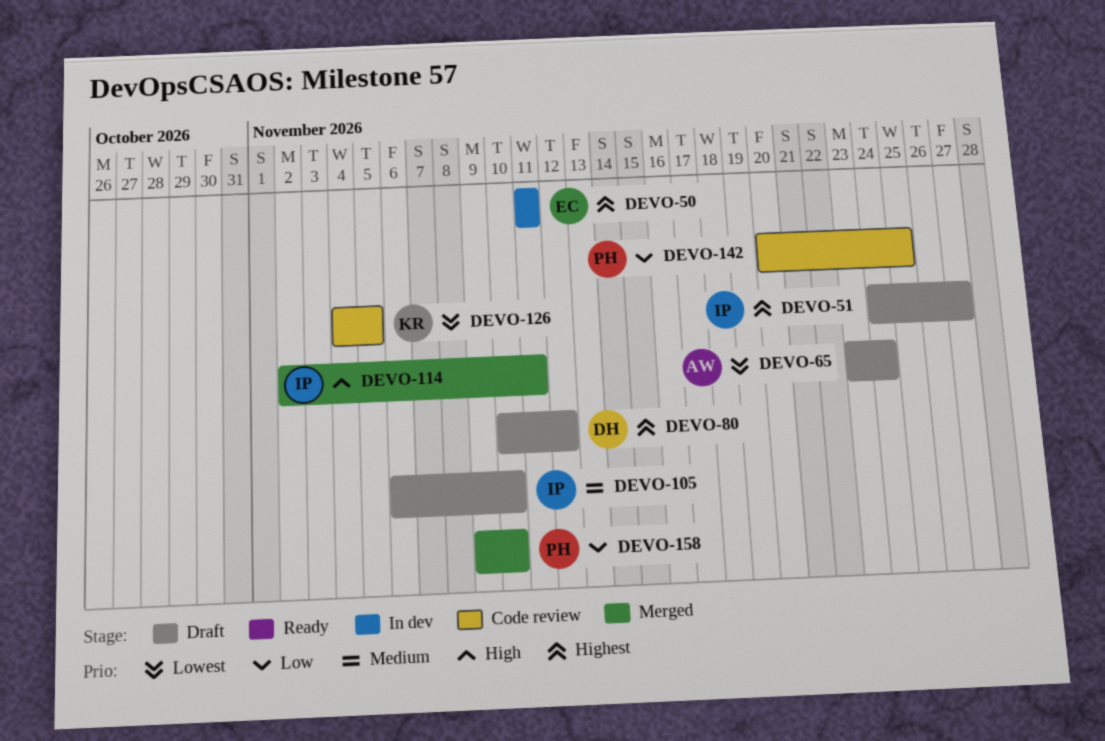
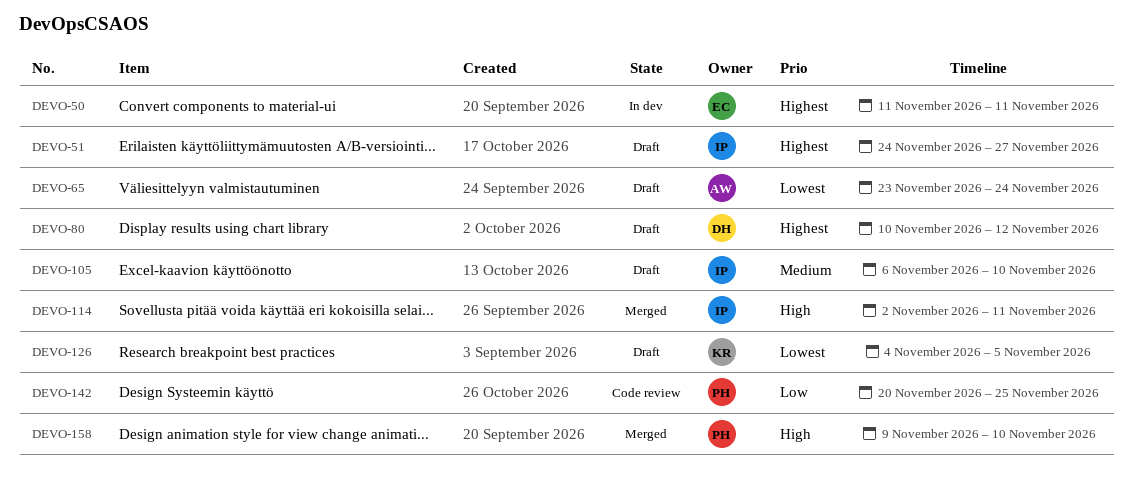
DEVO-126, status: Code review -> Draft
DEVO-158, priority: Low -> High

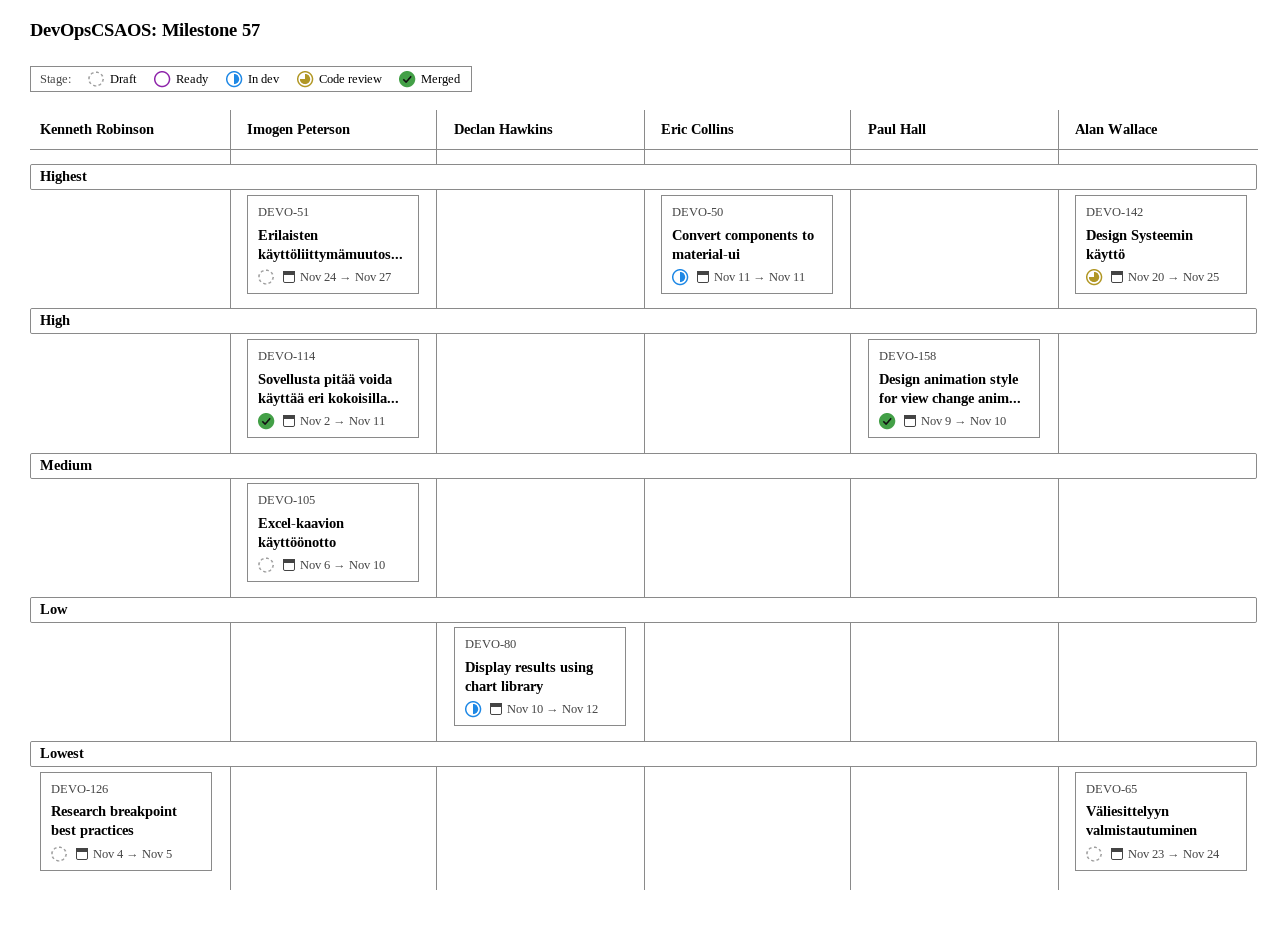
DEVO-80, status: Draft -> In dev
DEVO-80, priority: Highest -> Low
DEVO-142, owner: Paul Hall -> Alan Wallace
DEVO-142, priority: Low -> Highest

